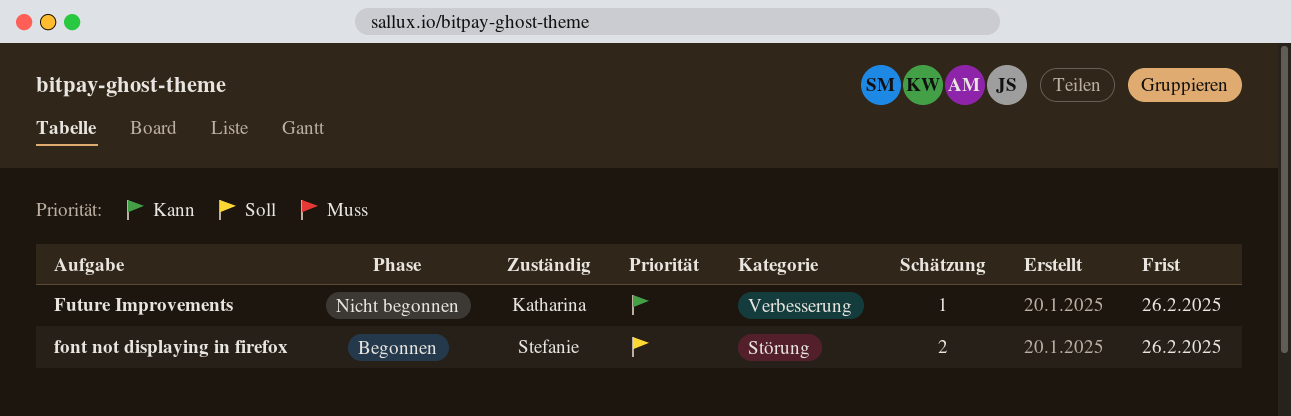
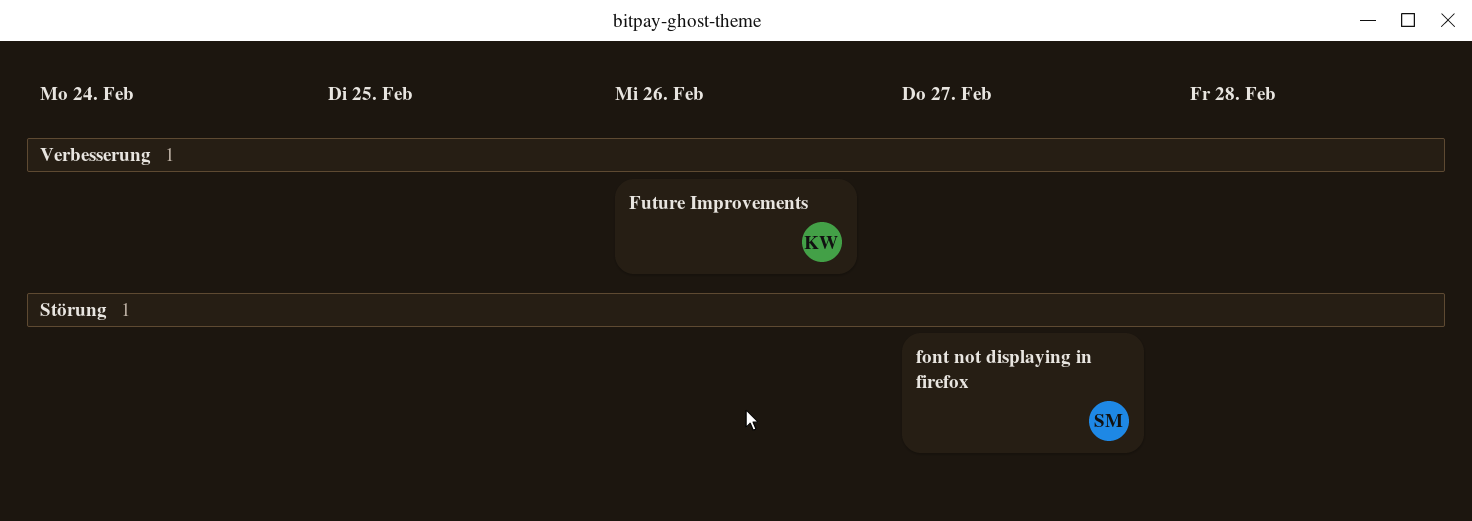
font not displaying in firefox, due: Feb 26 -> Feb 27

